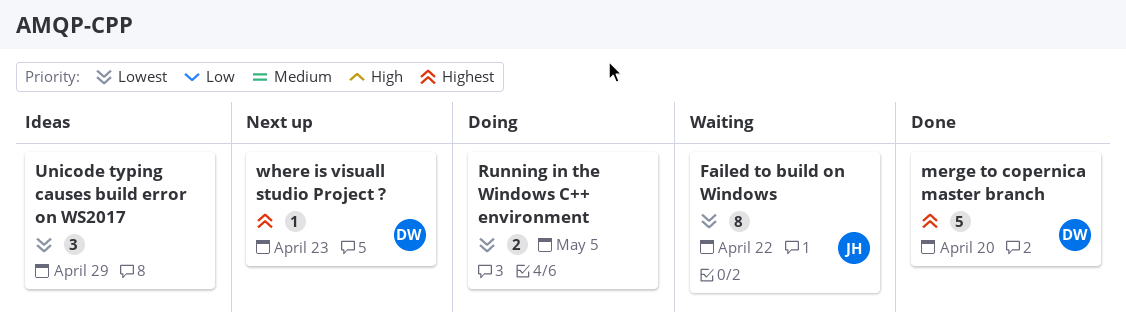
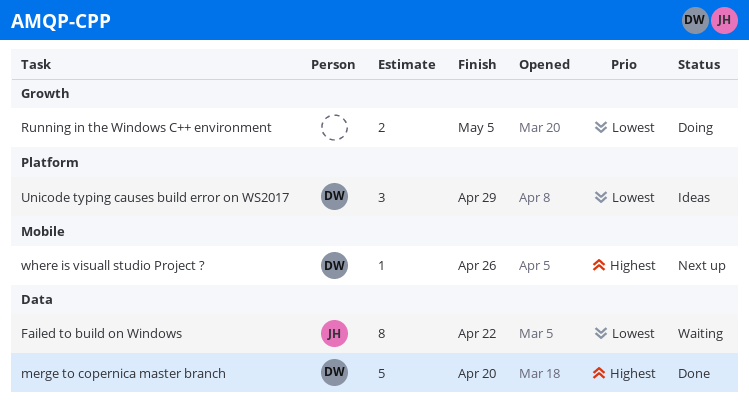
Unicode typing causes build error on WS2017, owner: none -> DW
where is visuall studio Project ?, due: Apr 23 -> Apr 26

